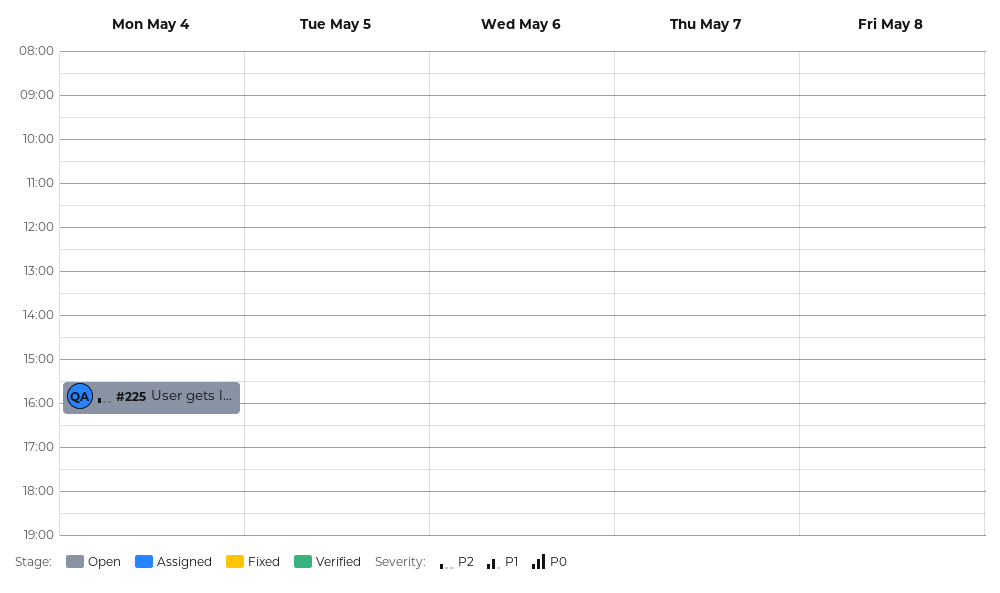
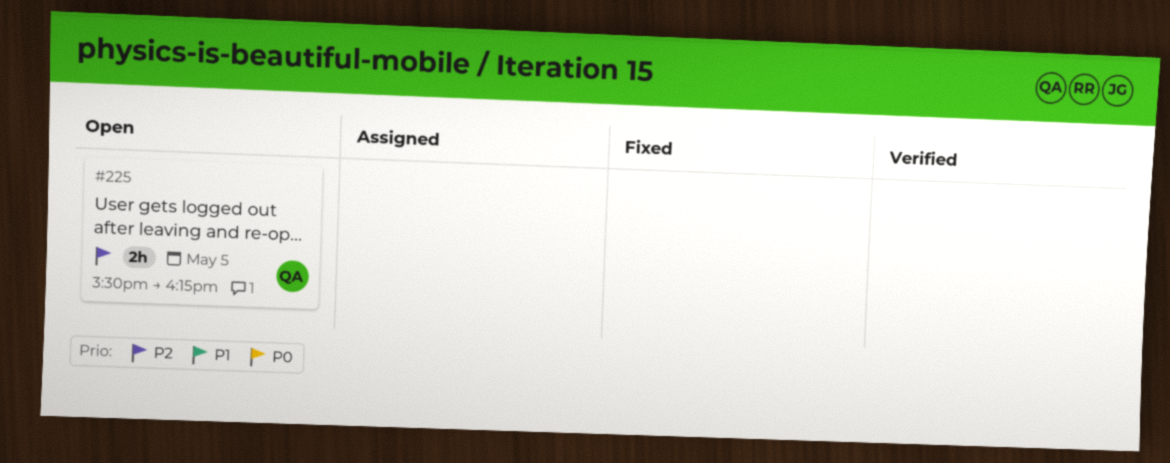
#225, day: May 4 -> May 5

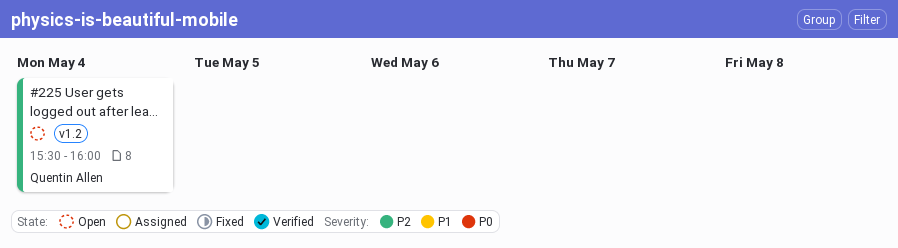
#225, day: May 5 -> May 4
#225, ends: 16:15 -> 16:00

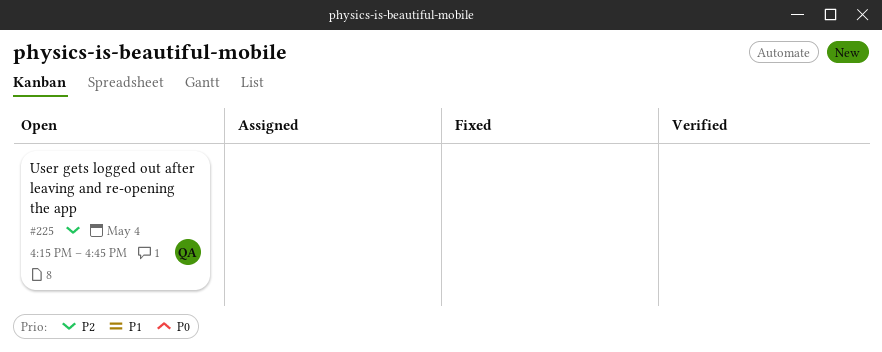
#225, begins: 15:30 -> 16:15
#225, ends: 16:00 -> 16:45

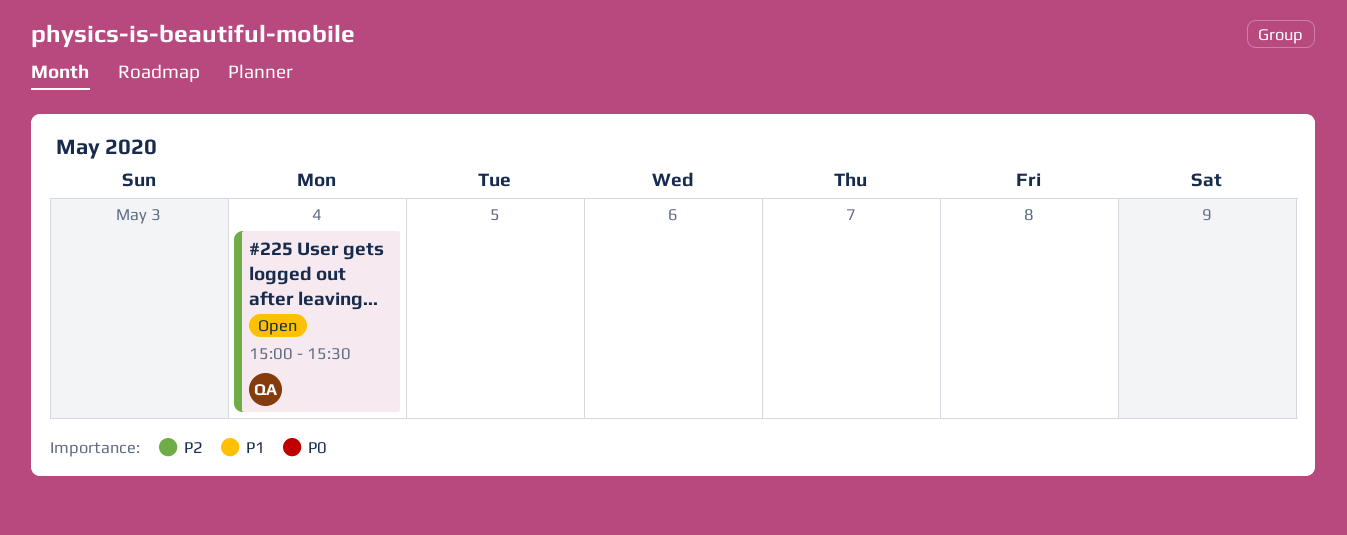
#225, begins: 16:15 -> 15:00
#225, ends: 16:45 -> 15:30

